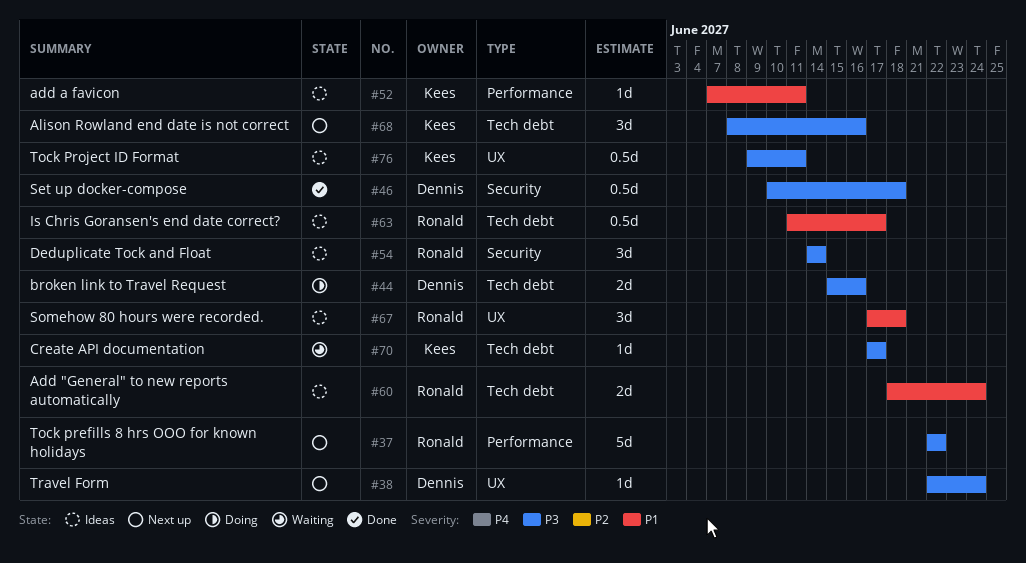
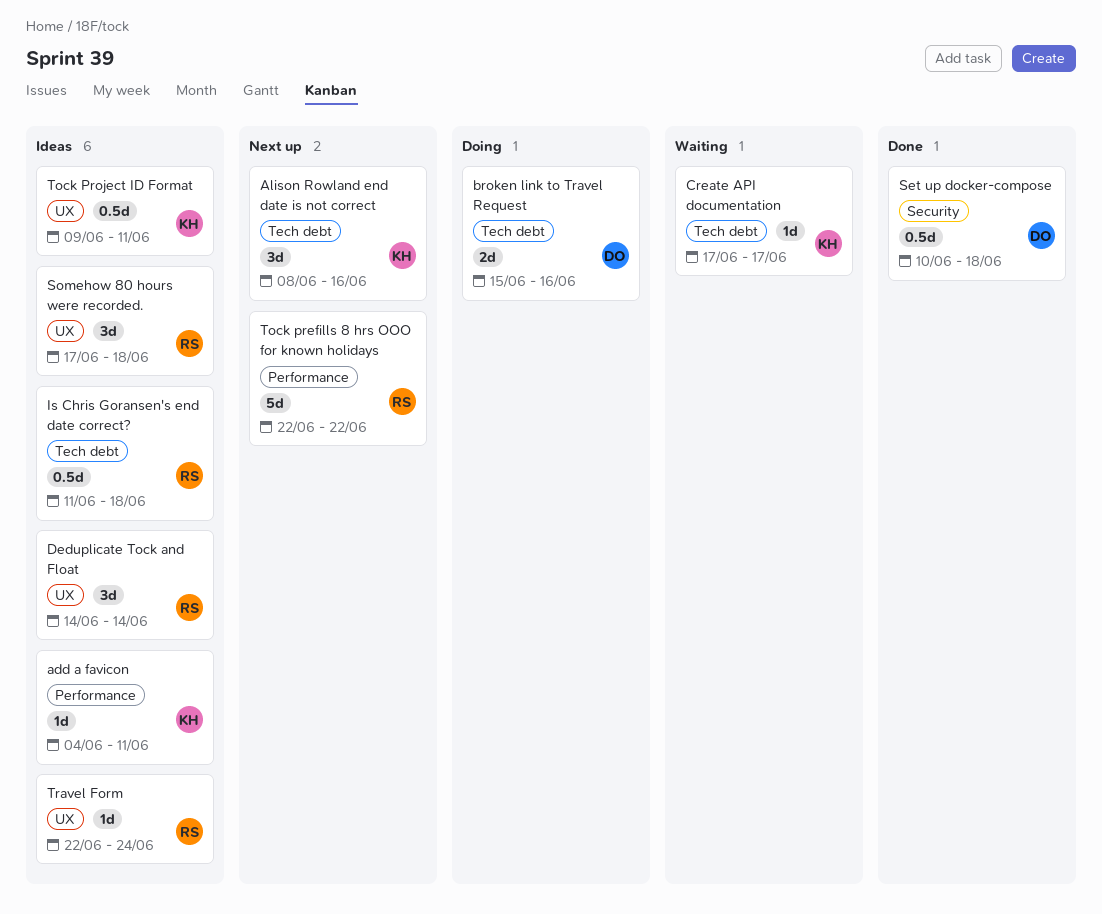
Add "General" to new reports automatically: present -> none
add a favicon, start: Jun 7 -> Jun 4
Deduplicate Tock and Float, label: Security -> UX
Is Chris Goransen's end date correct?, due: Jun 17 -> Jun 18
Travel Form, status: Next up -> Ideas
Travel Form, owner: Dennis -> Ronald

